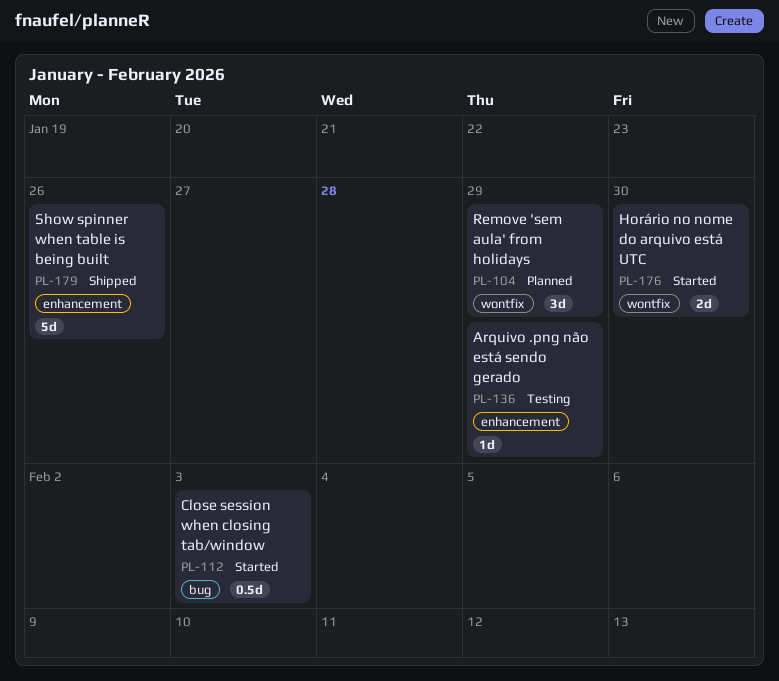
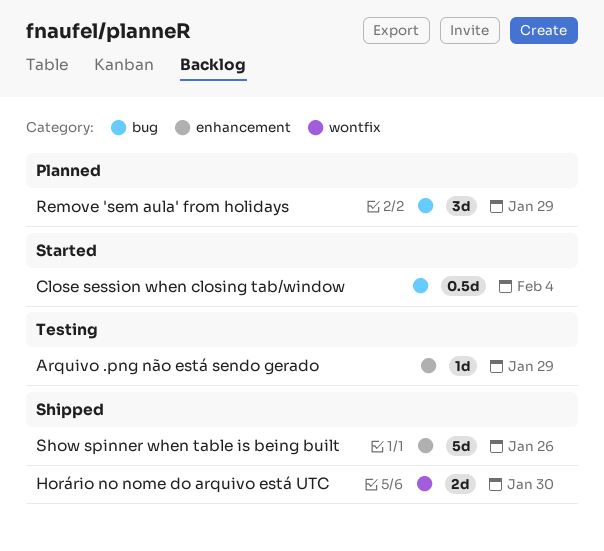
Close session when closing tab/window, due: Feb 3 -> Feb 4
Horário no nome do arquivo está UTC, status: Started -> Shipped
Remove 'sem aula' from holidays, label: wontfix -> bug

